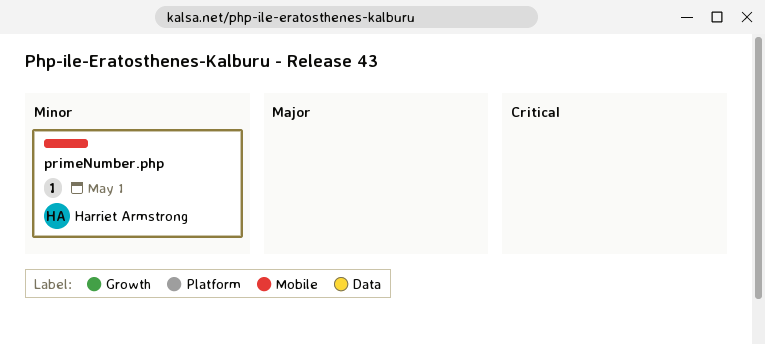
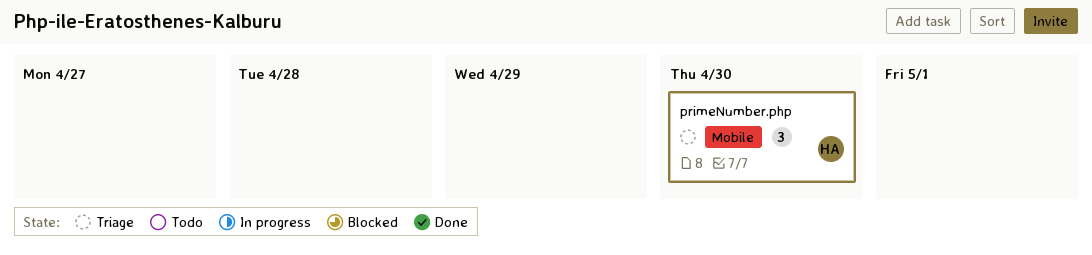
primeNumber.php, estimate: 1 -> 3
primeNumber.php, due: May 1 -> Apr 30

